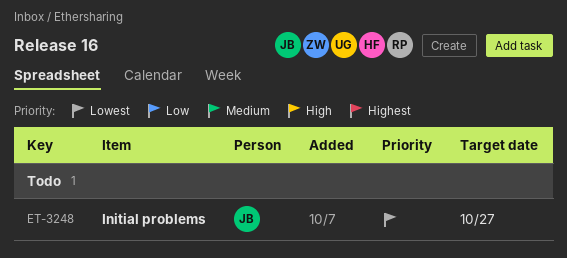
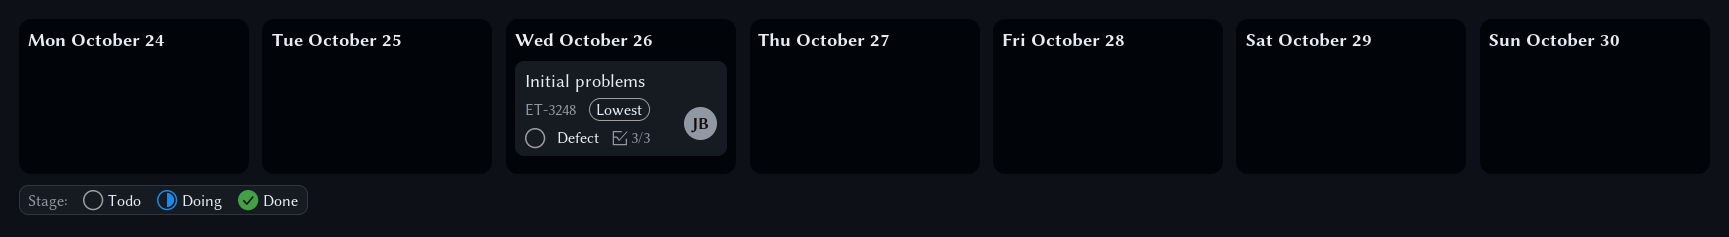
ET-3248, due: Oct 27 -> Oct 26

